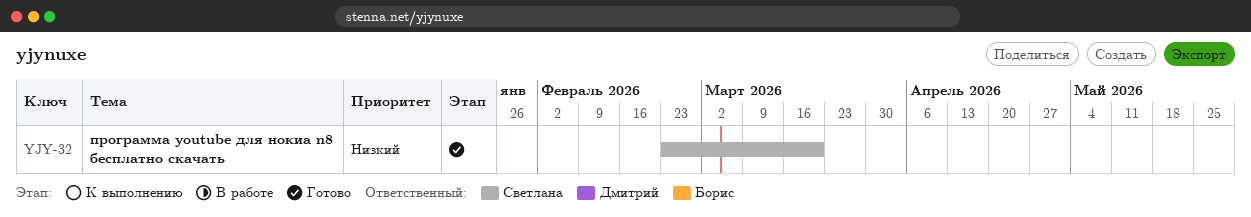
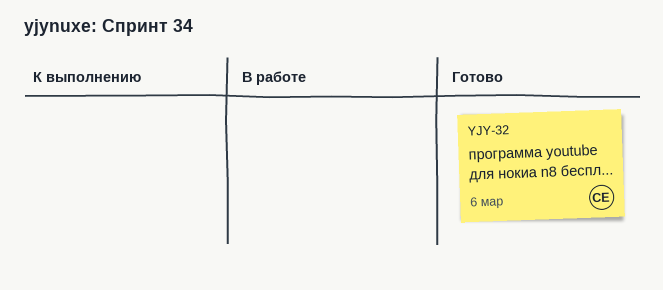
YJY-32, due: Mar 20 -> Mar 6

